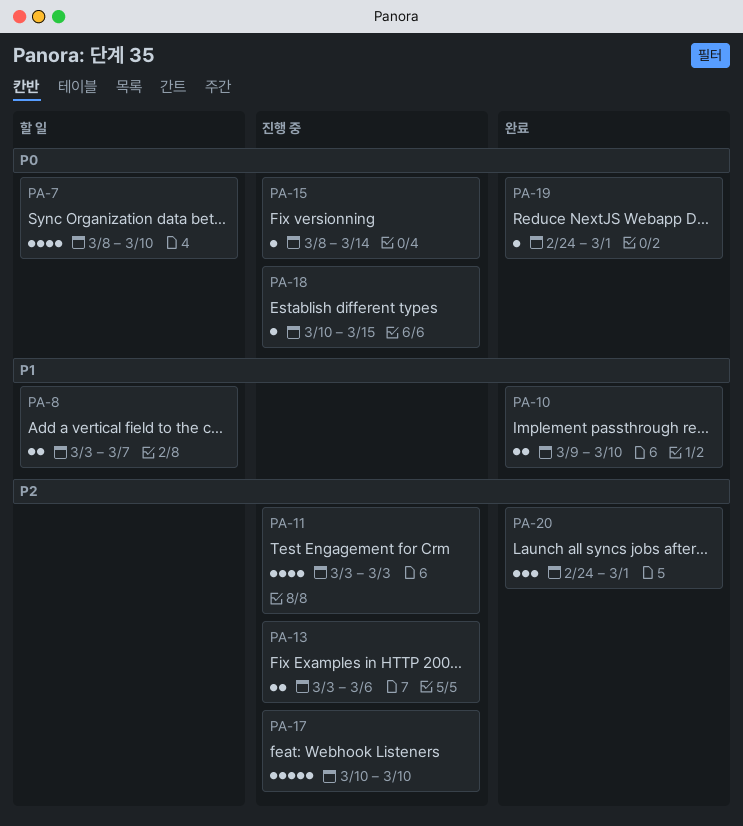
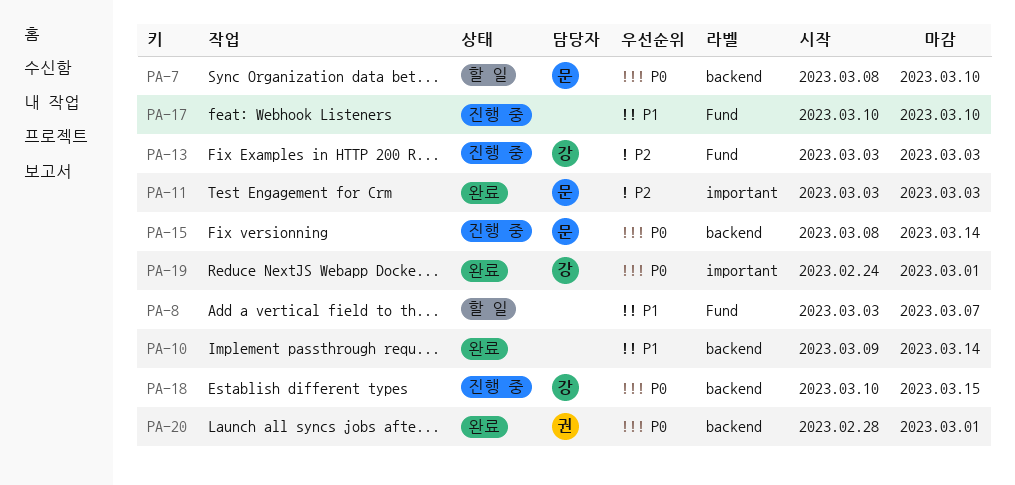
PA-10, due: Mar 10 -> Mar 14
PA-11, status: 진행 중 -> 완료
PA-13, due: Mar 6 -> Mar 3
PA-17, priority: P2 -> P1
PA-20, priority: P2 -> P0
PA-20, start: Feb 24 -> Feb 28

